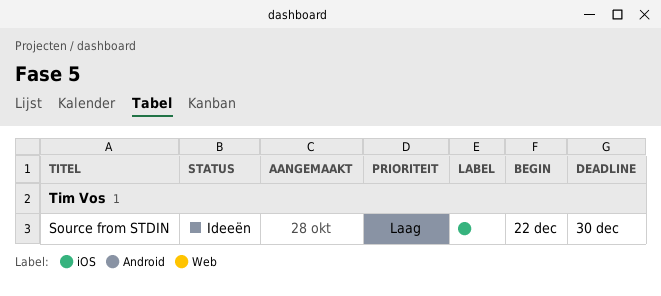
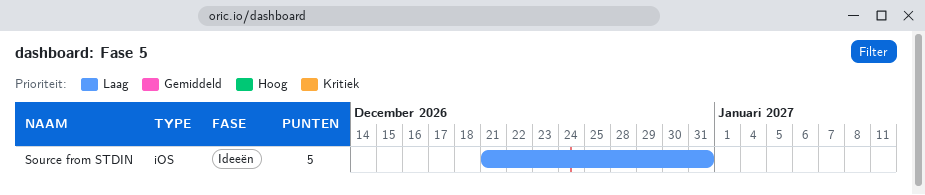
Source from STDIN, start: Dec 22 -> Dec 21
Source from STDIN, due: Dec 30 -> Dec 31

